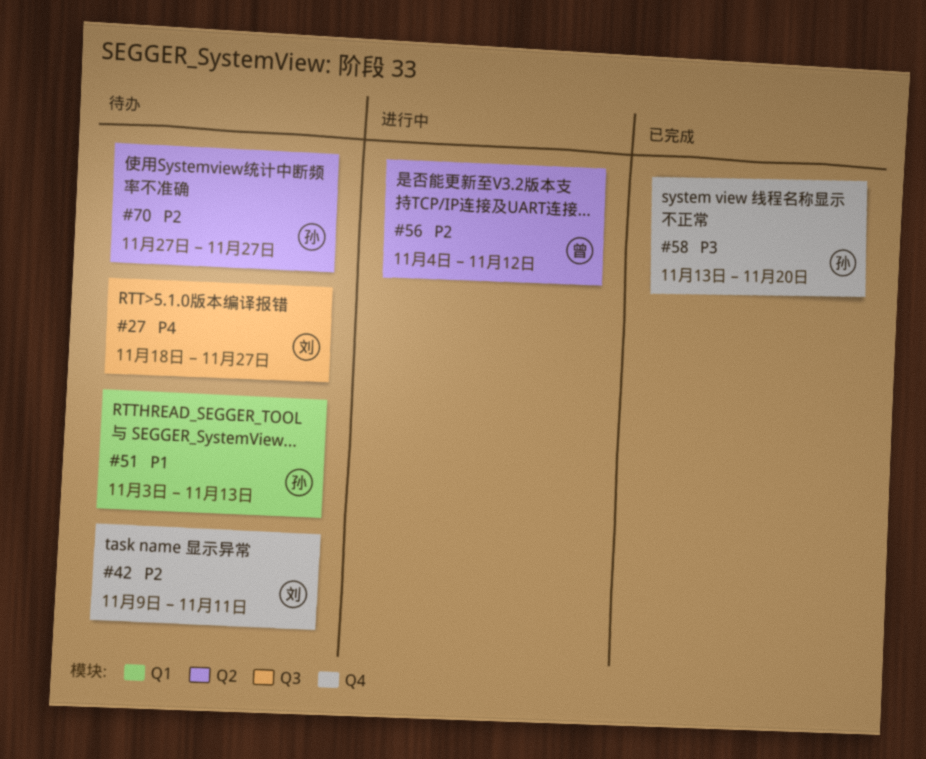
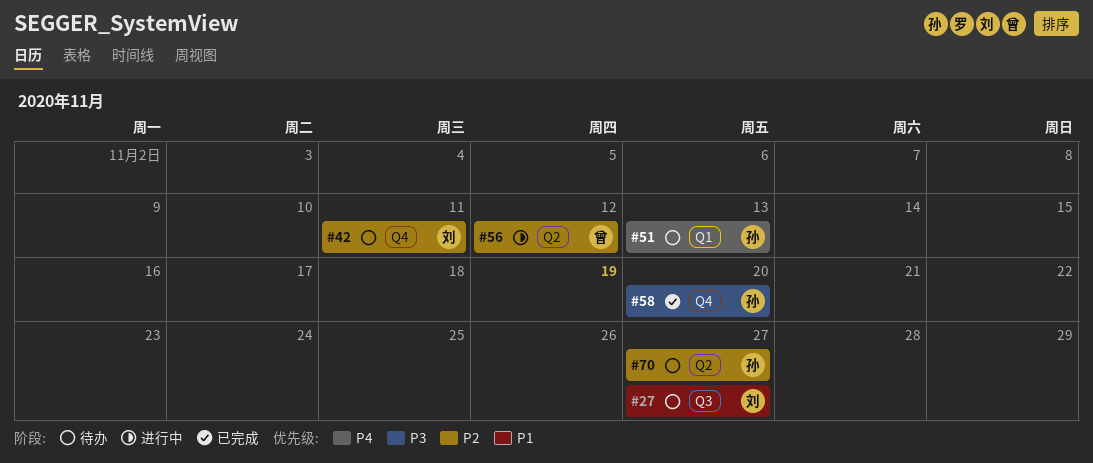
#27, priority: P4 -> P1
#51, priority: P1 -> P4

